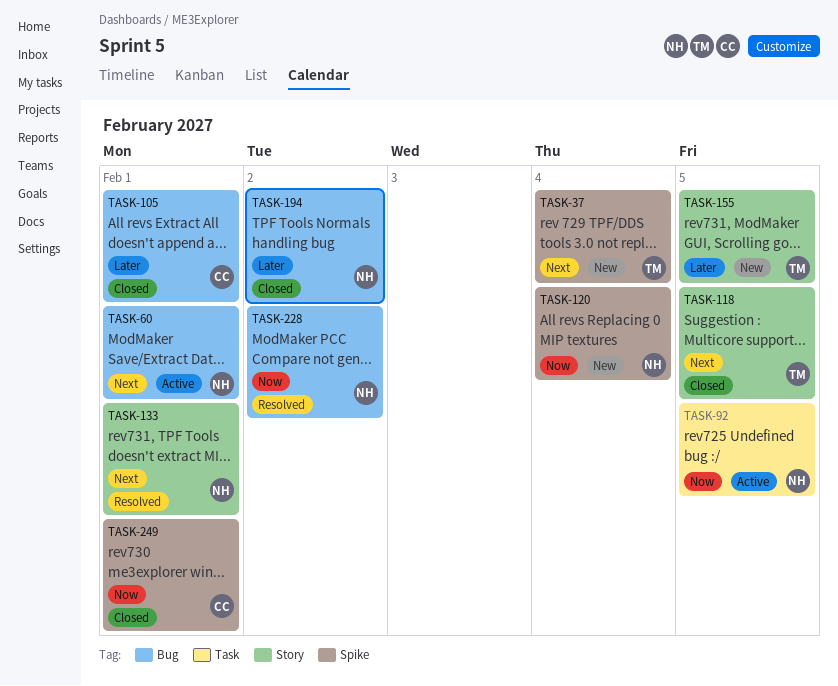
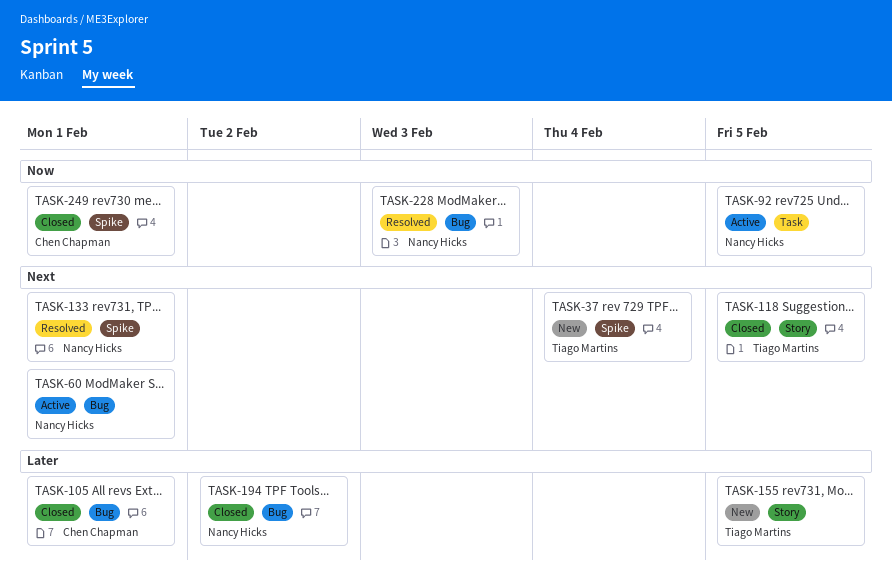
TASK-120: present -> none
TASK-133, label: Story -> Spike
TASK-228, due: Feb 2 -> Feb 3

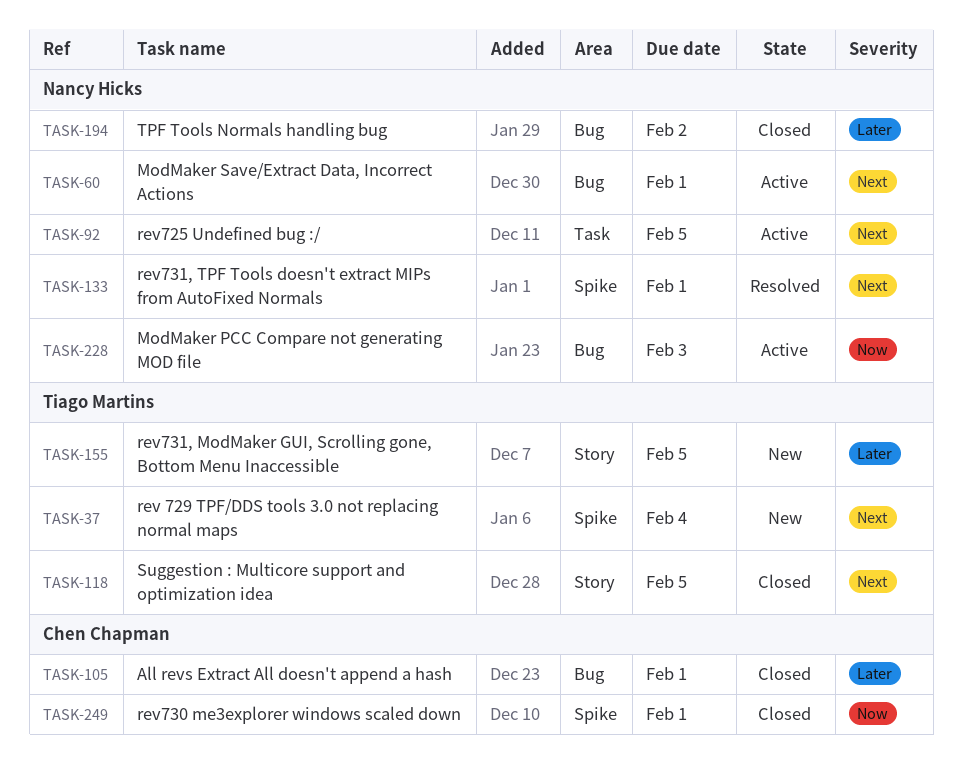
TASK-92, priority: Now -> Next
TASK-228, status: Resolved -> Active

